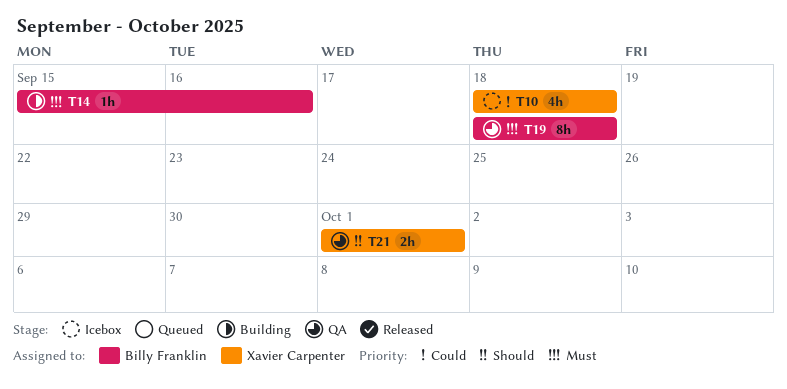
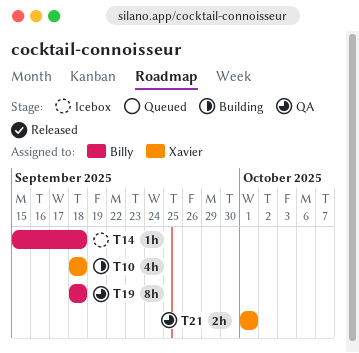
T10, status: Icebox -> Building
T14, status: Building -> Icebox
T14, due: Sep 16 -> Sep 18

